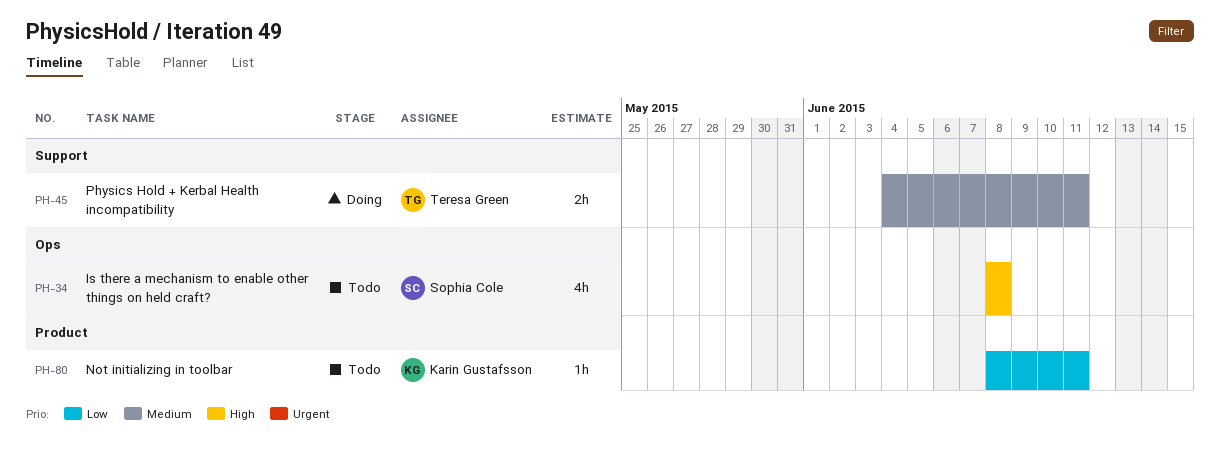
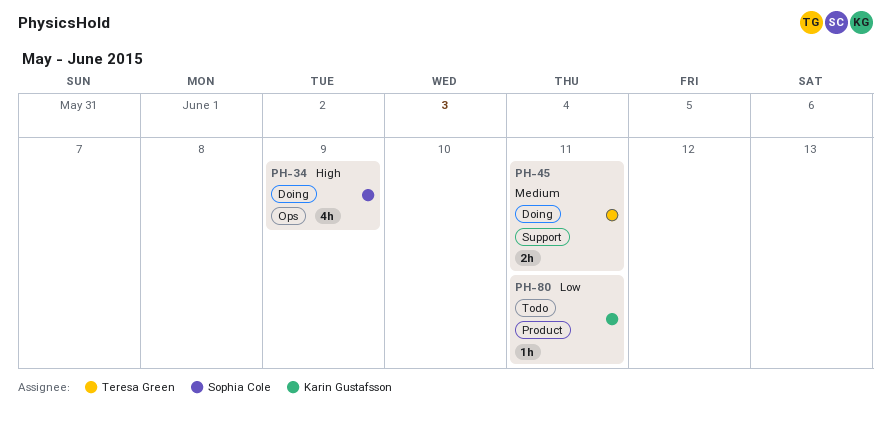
PH-34, status: Todo -> Doing
PH-34, due: Jun 8 -> Jun 9

